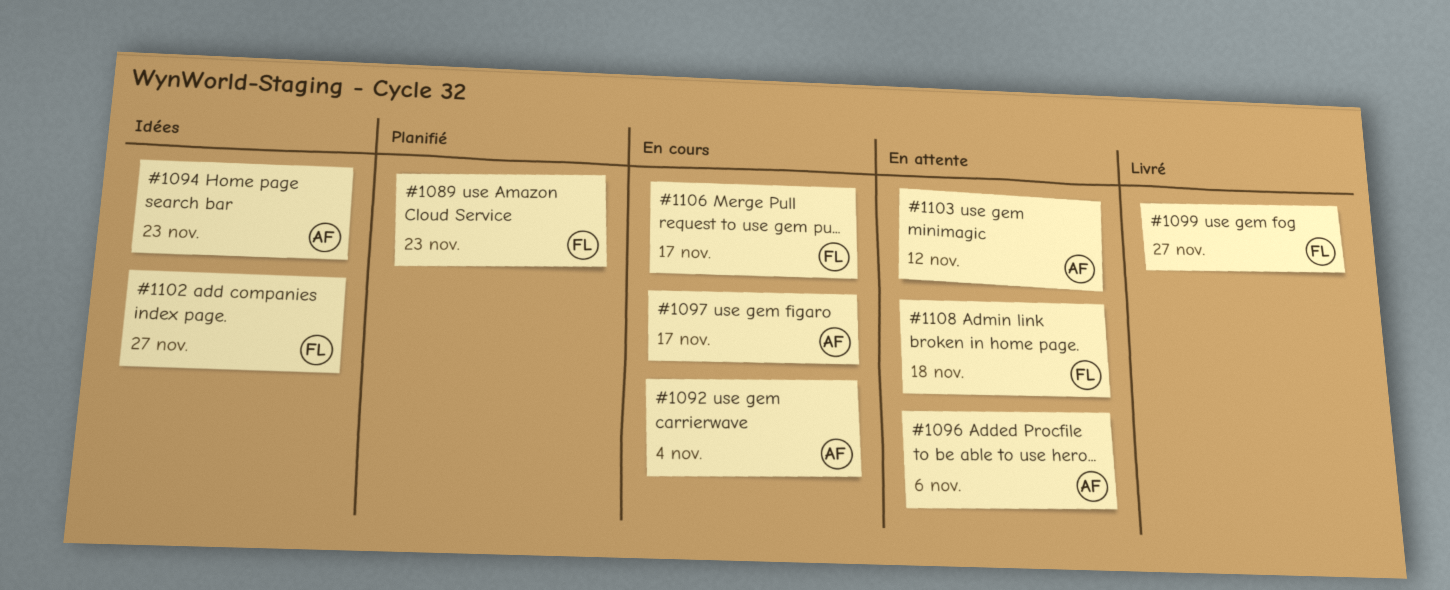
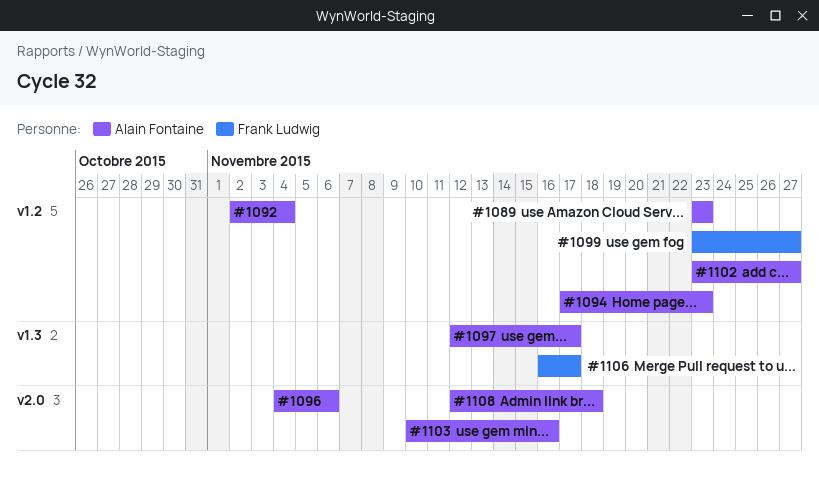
#1089, owner: Frank Ludwig -> Alain Fontaine
#1102, owner: Frank Ludwig -> Alain Fontaine
#1103, due: Nov 12 -> Nov 16
#1108, owner: Frank Ludwig -> Alain Fontaine

